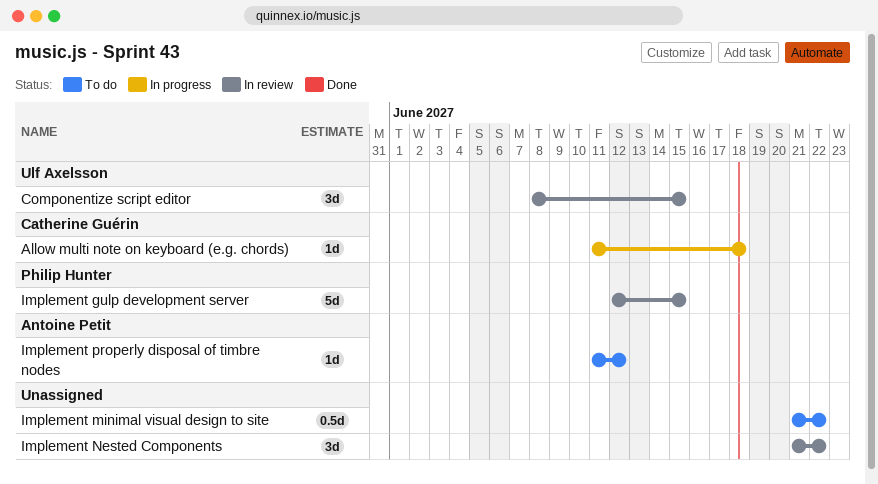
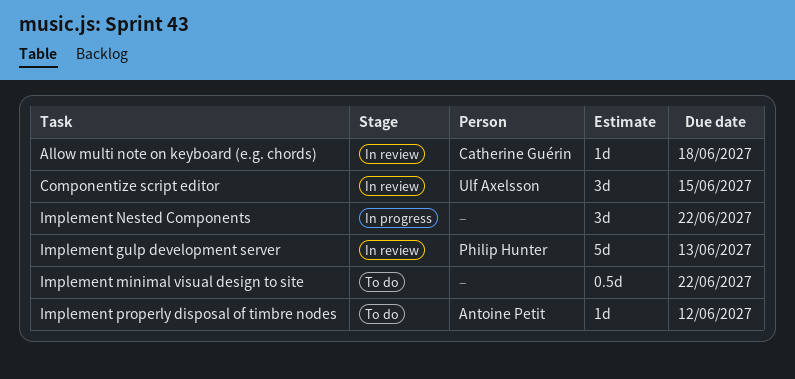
Allow multi note on keyboard (e.g. chords), status: In progress -> In review
Implement gulp development server, due: Jun 15 -> Jun 13
Implement Nested Components, status: In review -> In progress

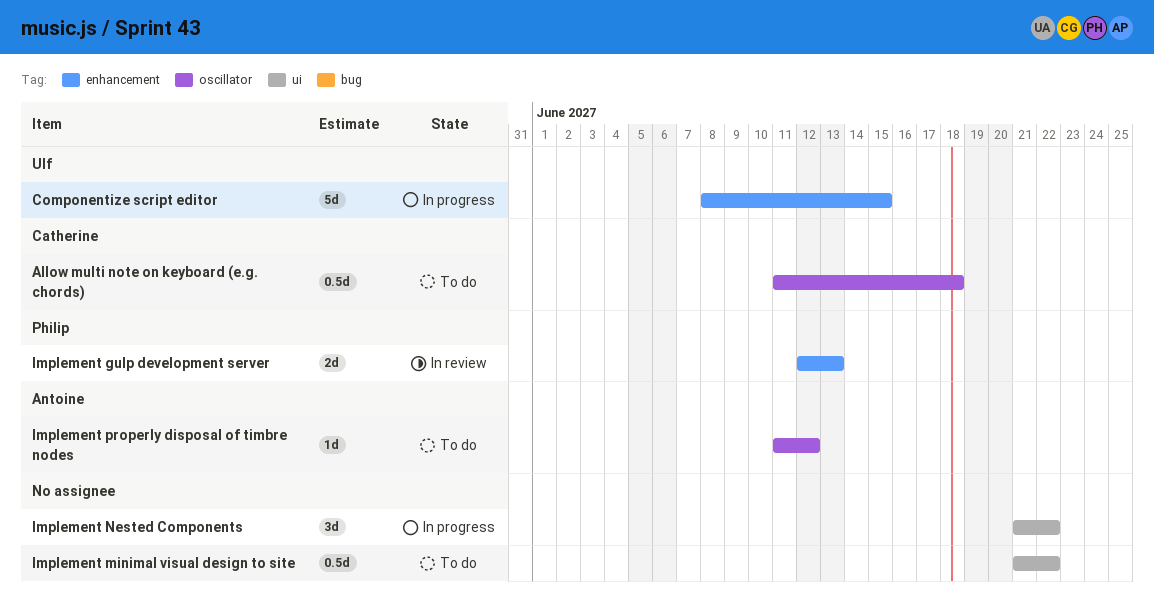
Allow multi note on keyboard (e.g. chords), status: In review -> To do
Allow multi note on keyboard (e.g. chords), estimate: 1d -> 0.5d
Componentize script editor, status: In review -> In progress
Componentize script editor, estimate: 3d -> 5d
Implement gulp development server, estimate: 5d -> 2d

